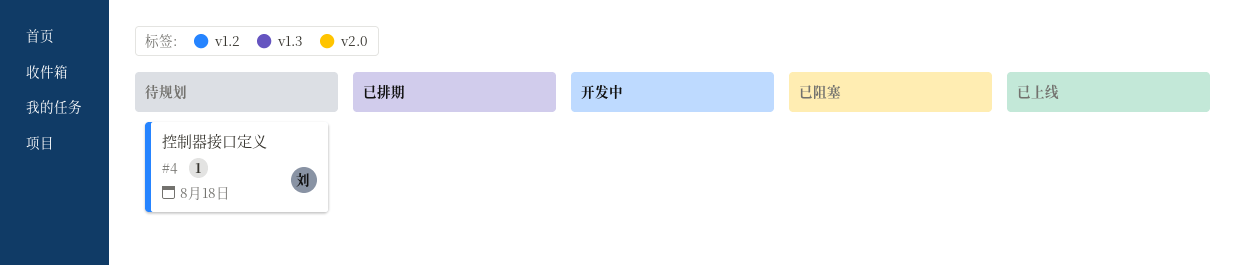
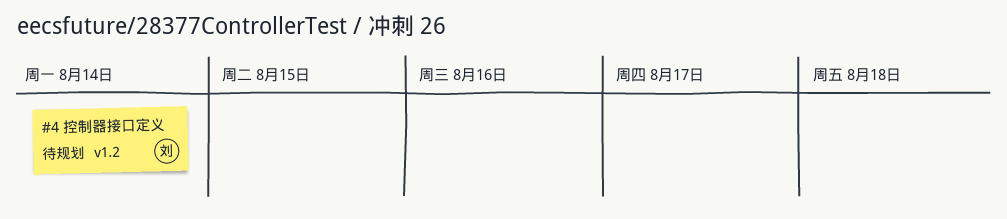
#4, due: Aug 18 -> Aug 14

